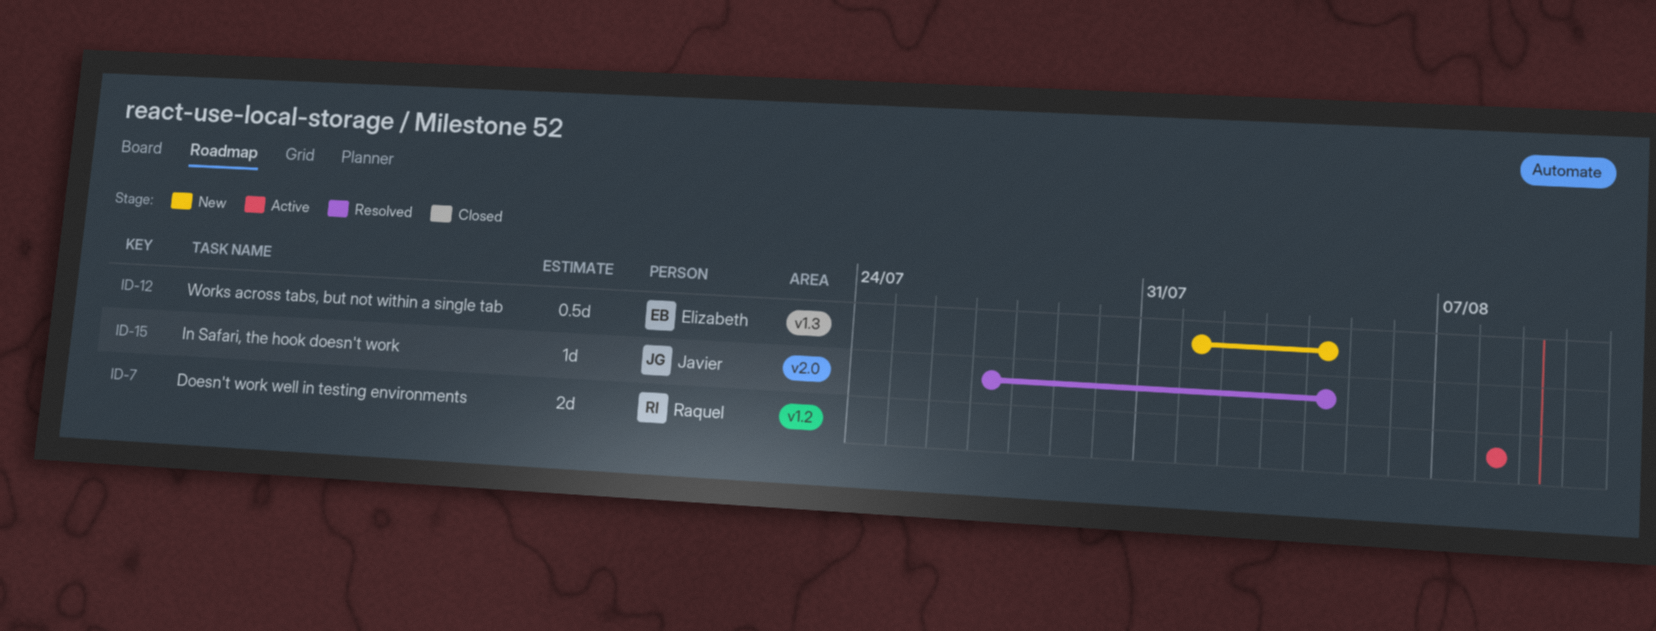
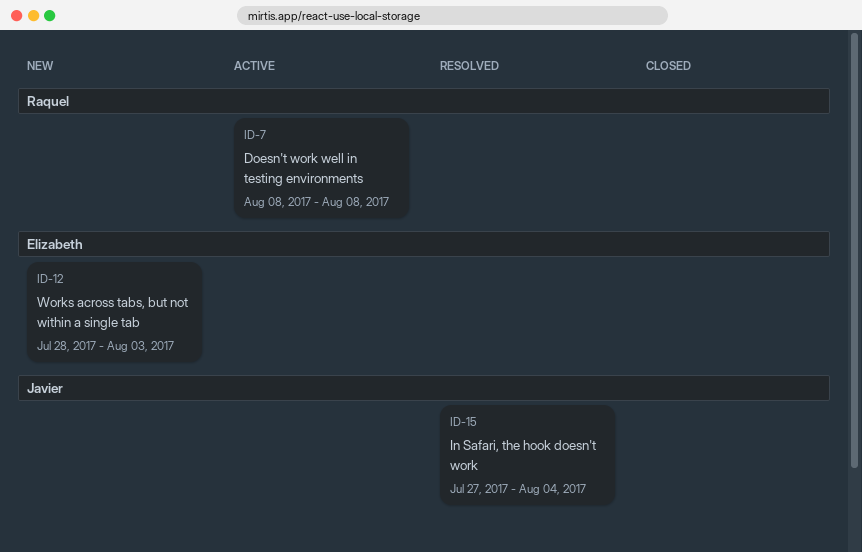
ID-12, start: Aug 1 -> Jul 28
ID-12, due: Aug 4 -> Aug 3

